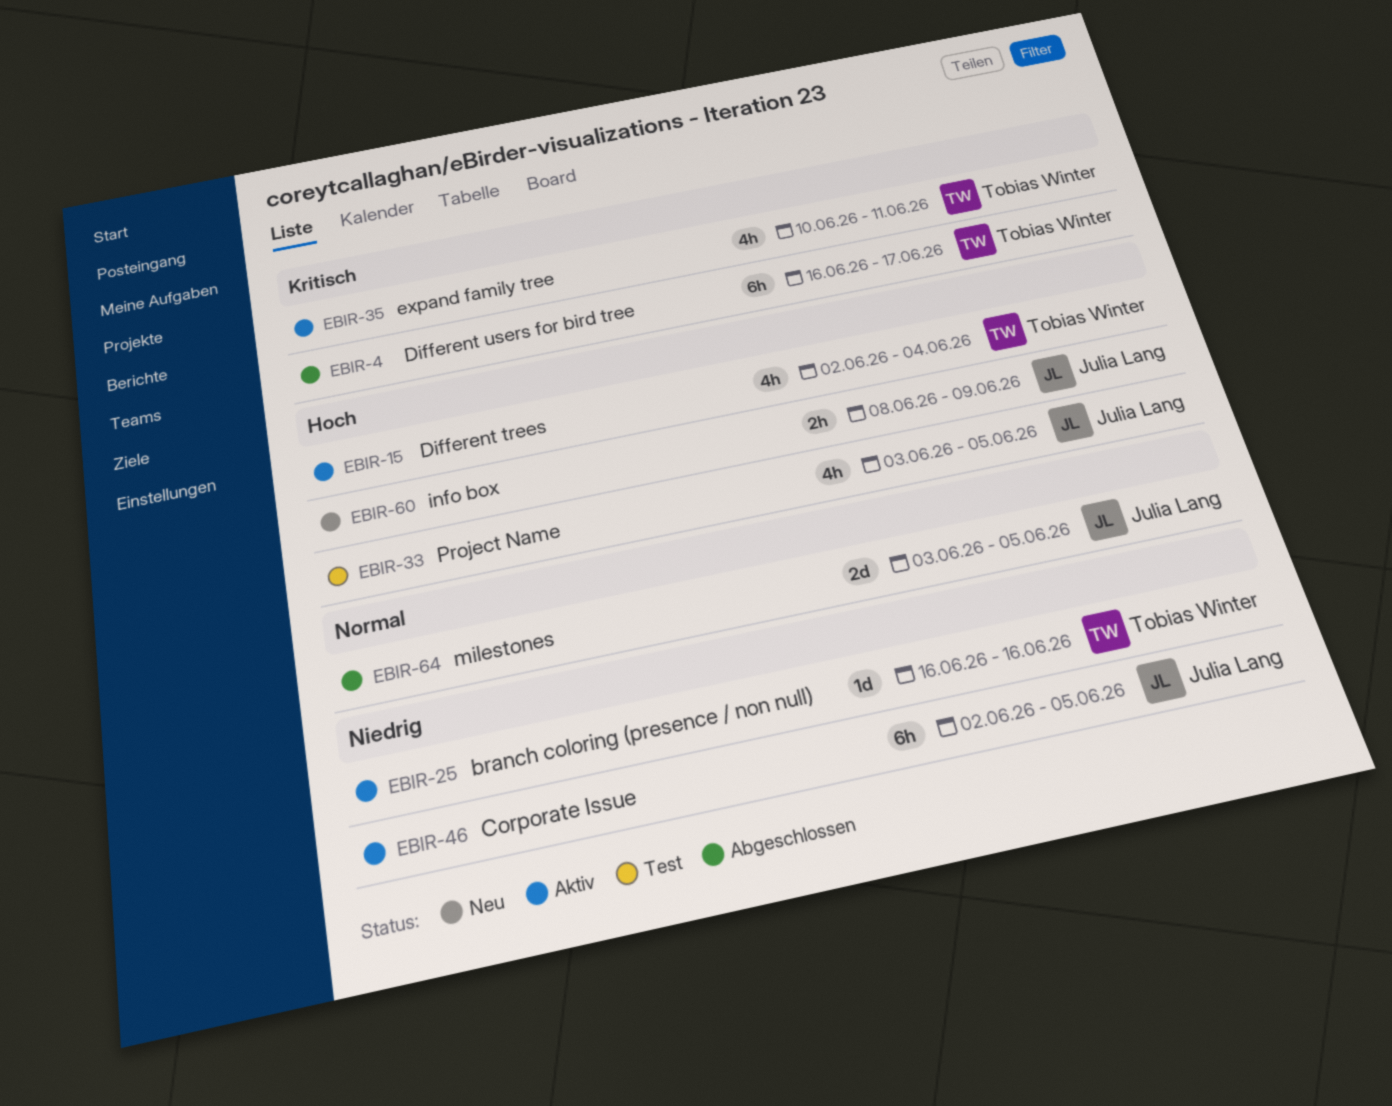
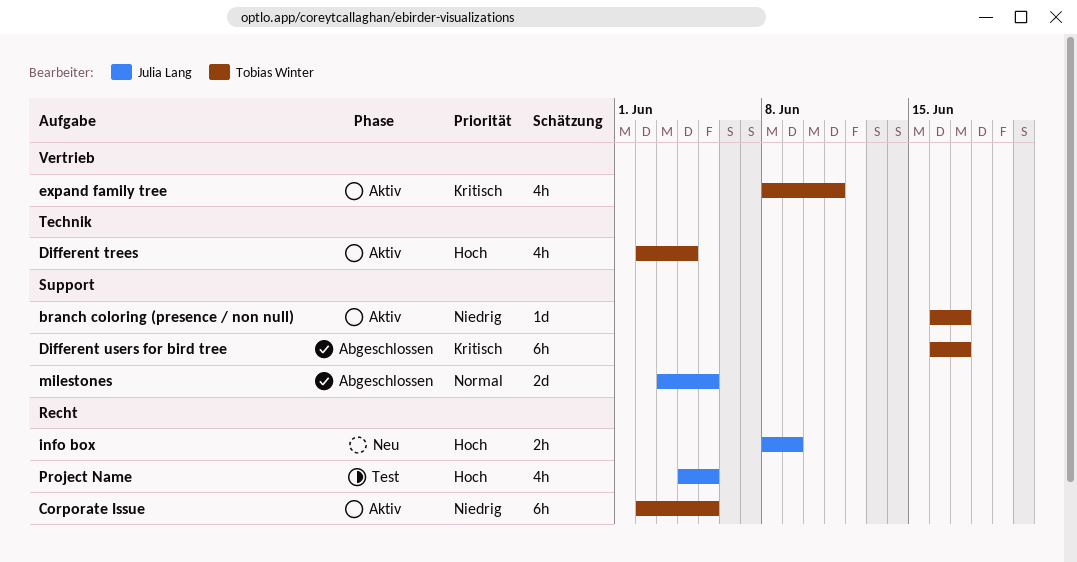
branch coloring (presence / non null), due: Jun 16 -> Jun 17
Corporate Issue, owner: Julia Lang -> Tobias Winter
expand family tree, start: Jun 10 -> Jun 8
Project Name, start: Jun 3 -> Jun 4

